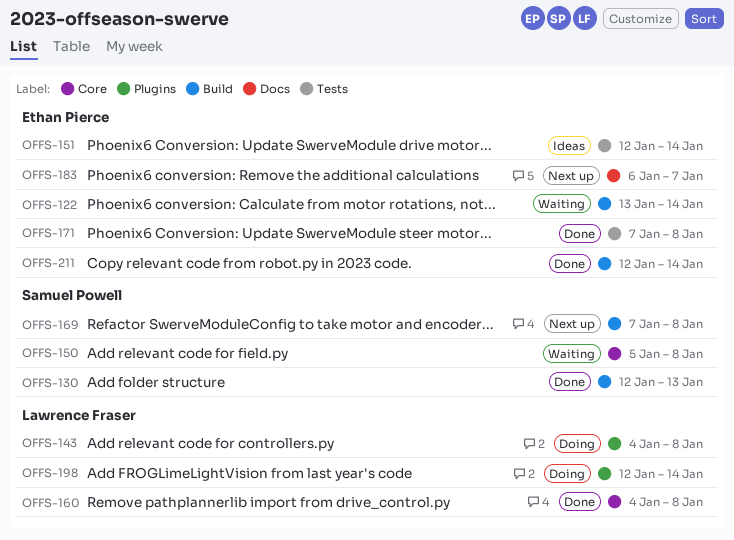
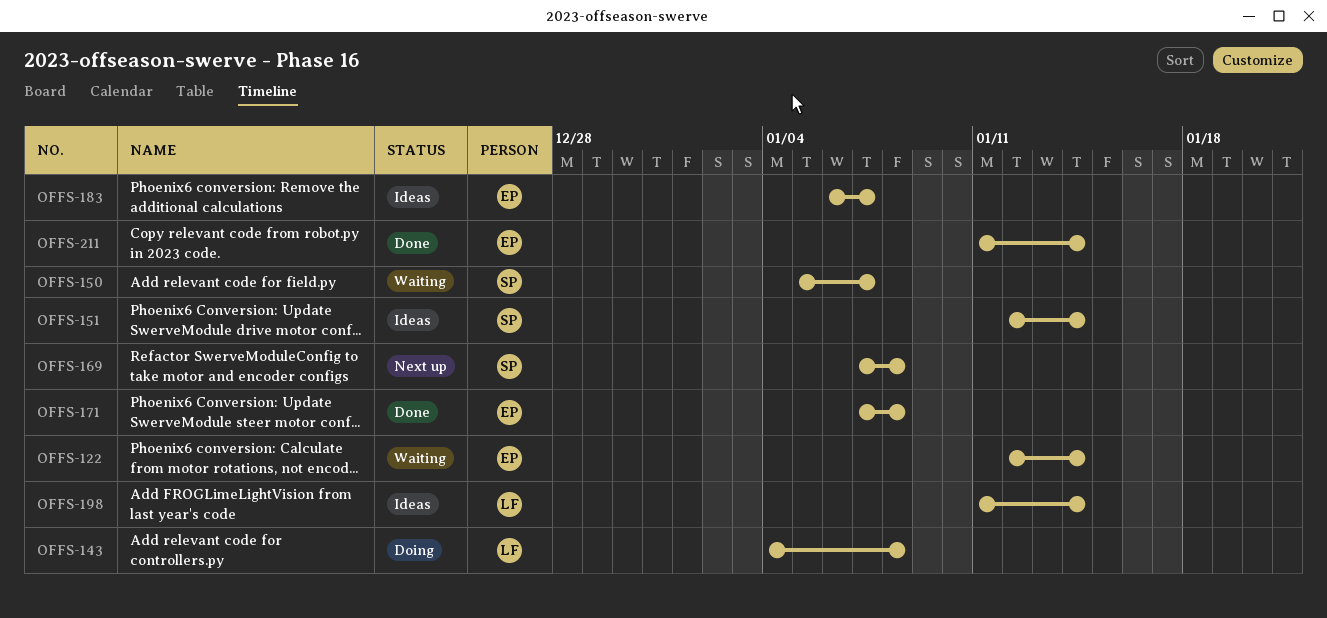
OFFS-122, start: Jan 13 -> Jan 12
OFFS-130: present -> none
OFFS-150, due: Jan 8 -> Jan 7
OFFS-151, owner: Ethan Pierce -> Samuel Powell
OFFS-160: present -> none
OFFS-183, status: Next up -> Ideas
OFFS-198, status: Doing -> Ideas
OFFS-198, start: Jan 12 -> Jan 11
OFFS-211, start: Jan 12 -> Jan 11

